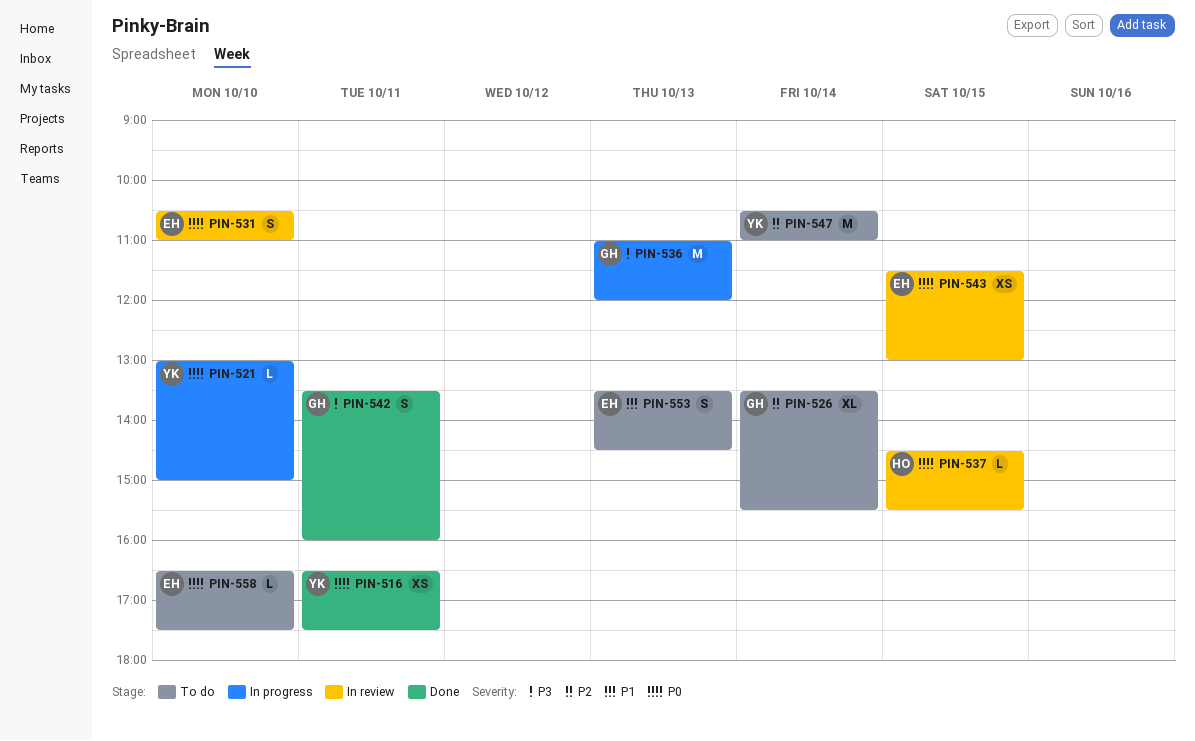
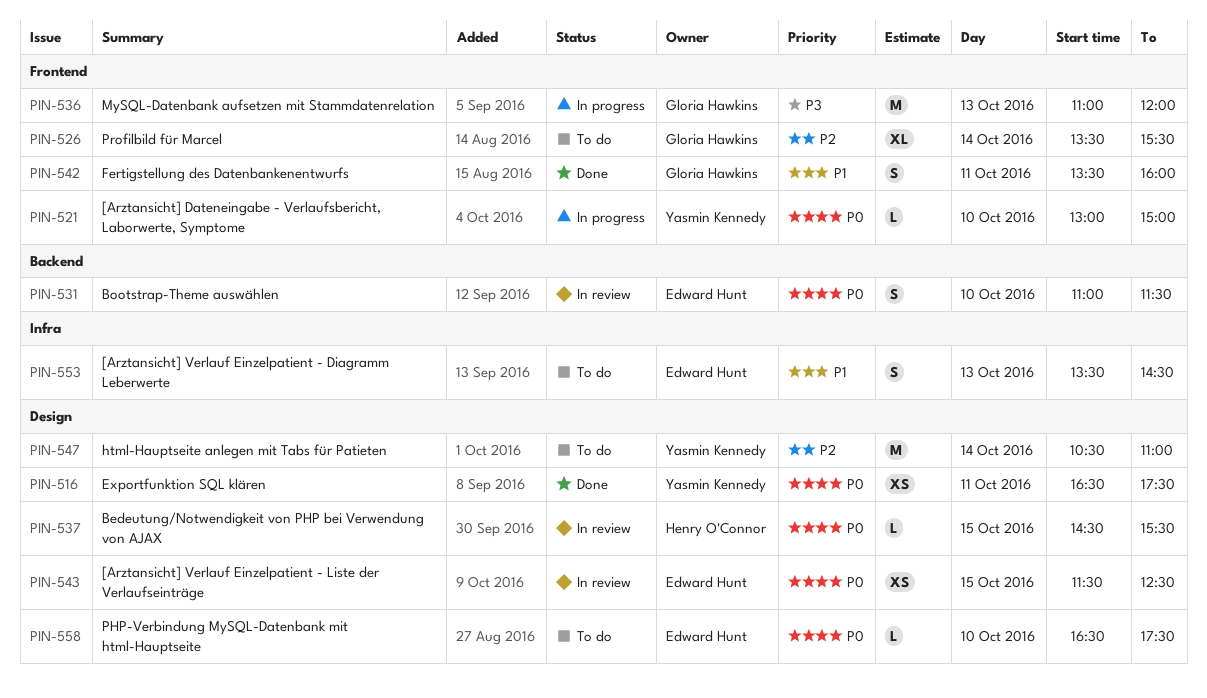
PIN-531, begins: 10:30 -> 11:00
PIN-531, ends: 11:00 -> 11:30
PIN-542, priority: P3 -> P1
PIN-543, ends: 13:00 -> 12:30

